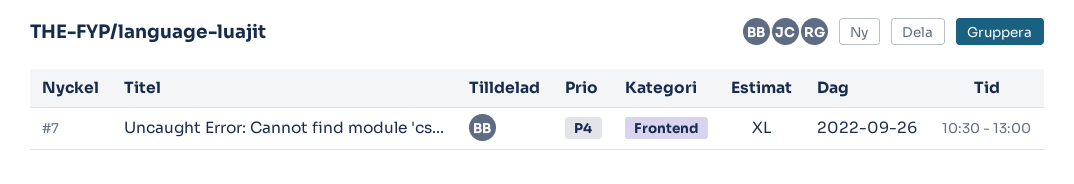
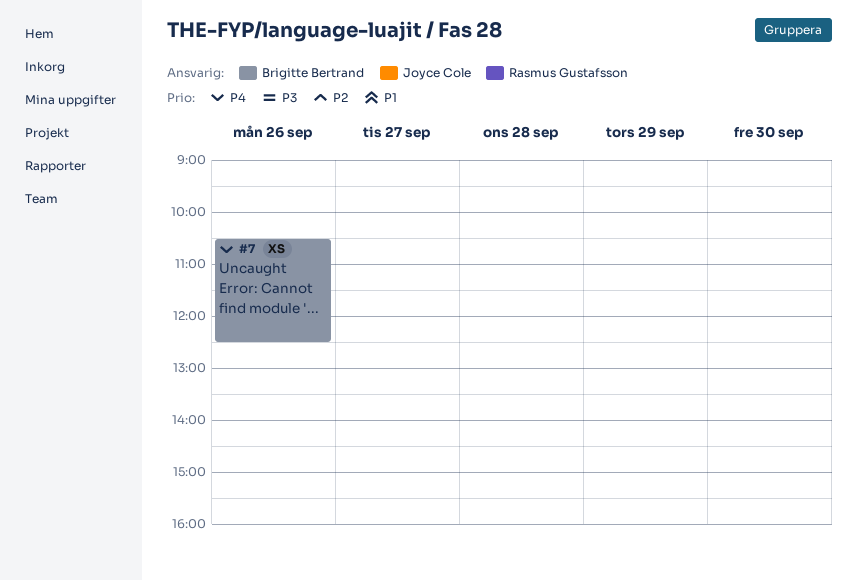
#7, estimate: XL -> XS
#7, ends: 13:00 -> 12:30

